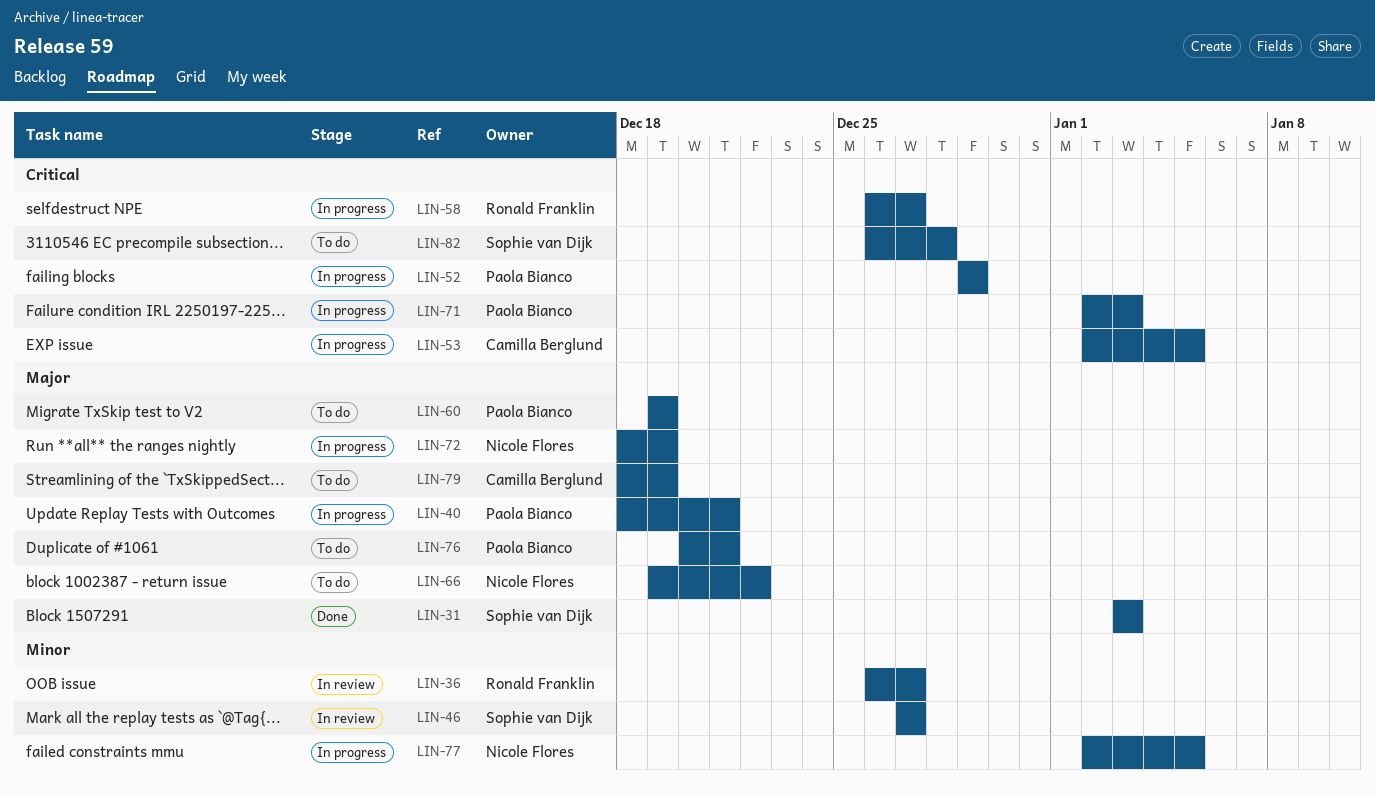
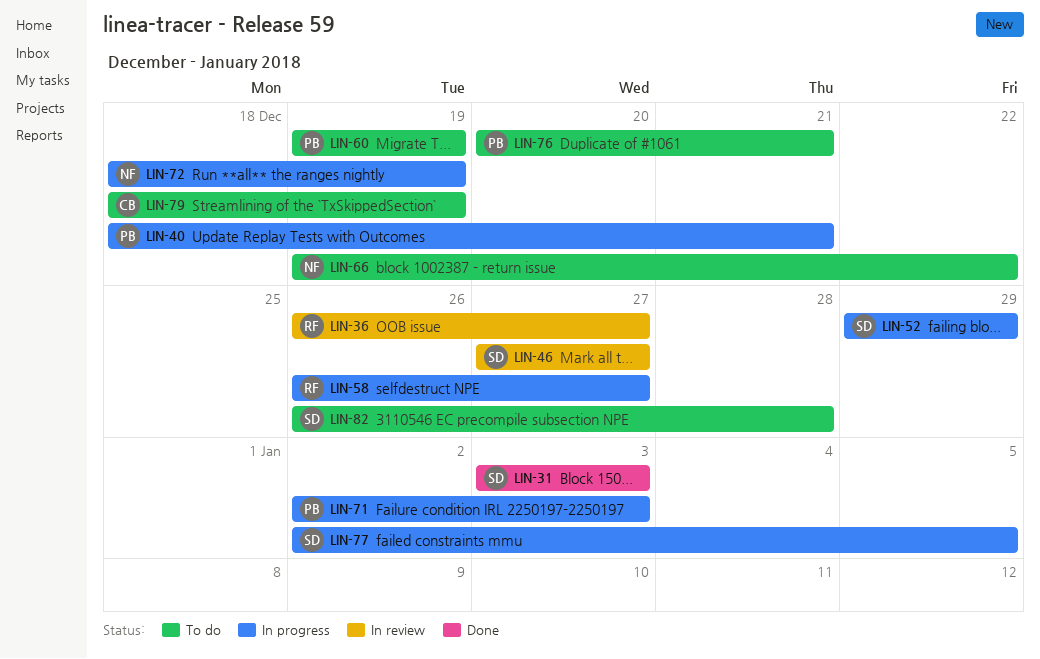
LIN-52, owner: Paola Bianco -> Sophie van Dijk
LIN-53: present -> none
LIN-77, owner: Nicole Flores -> Sophie van Dijk

